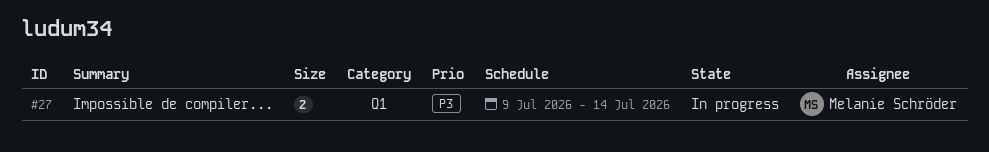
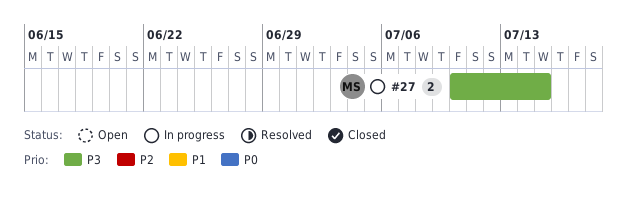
#27, start: Jul 9 -> Jul 10
#27, due: Jul 14 -> Jul 15

